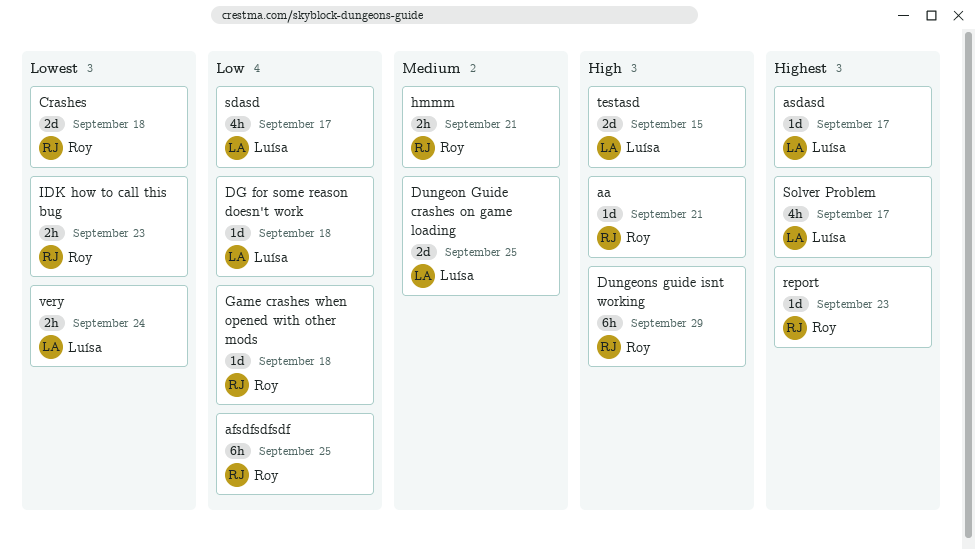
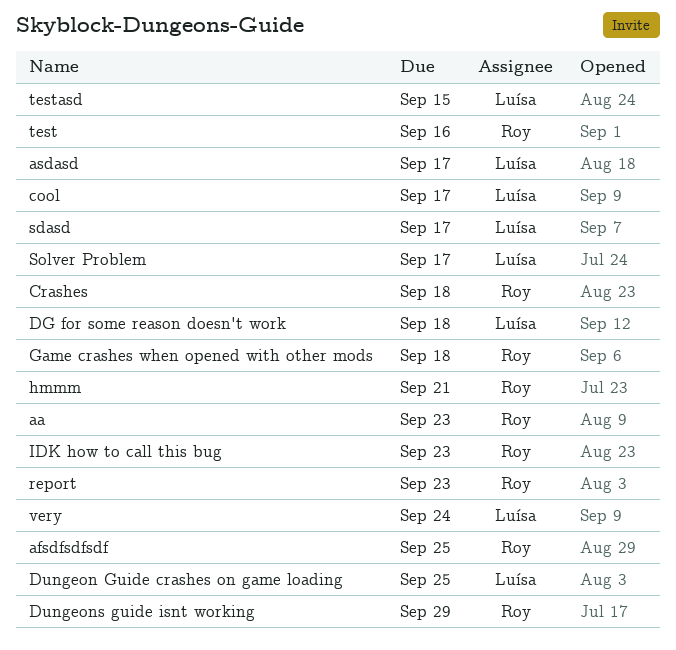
aa, due: Sep 21 -> Sep 23
cool: none -> present
test: none -> present

